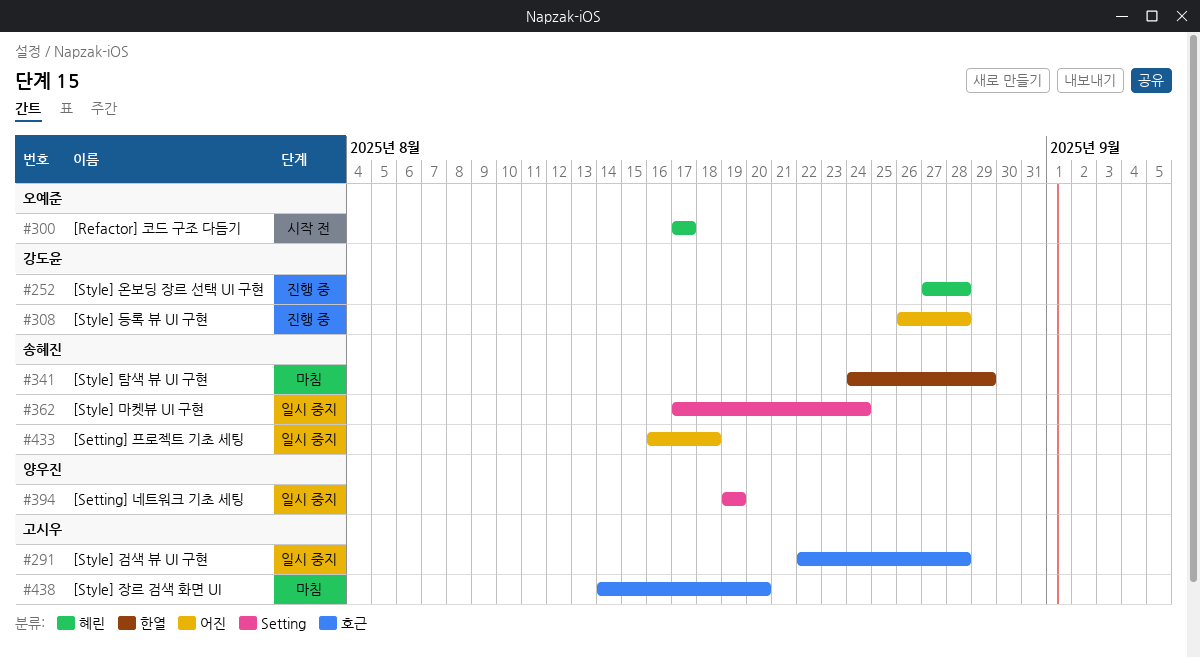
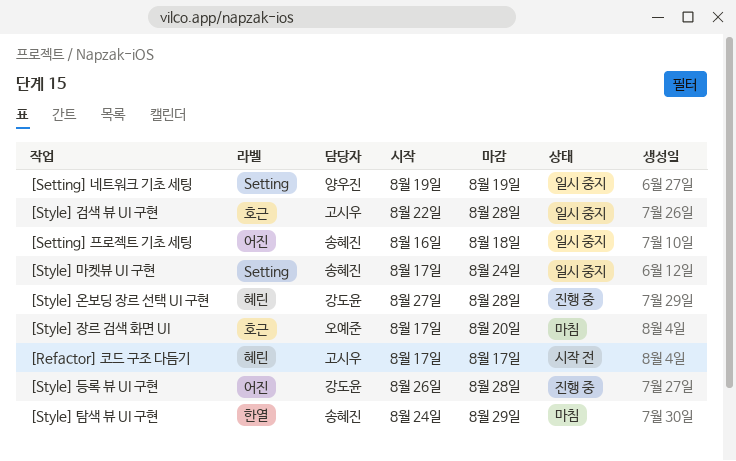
[Refactor] 코드 구조 다듬기, owner: 오예준 -> 고시우
[Style] 장르 검색 화면 UI, owner: 고시우 -> 오예준
[Style] 장르 검색 화면 UI, start: Aug 14 -> Aug 17

